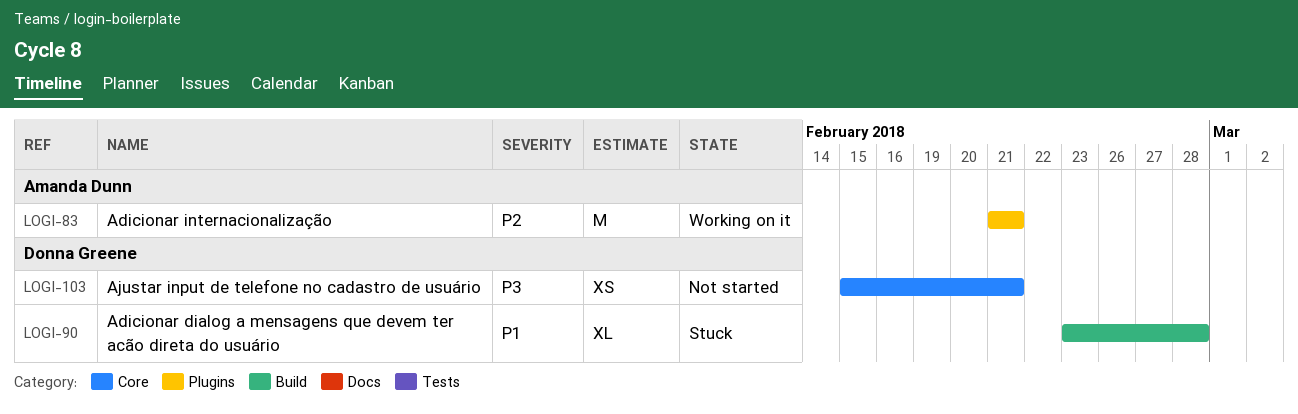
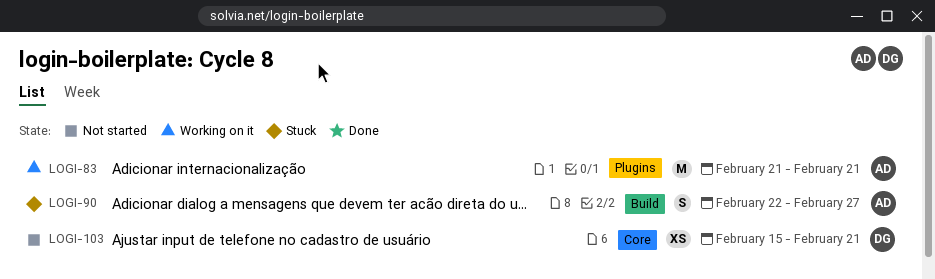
LOGI-90, owner: Donna Greene -> Amanda Dunn
LOGI-90, estimate: XL -> S
LOGI-90, start: Feb 23 -> Feb 22
LOGI-90, due: Feb 28 -> Feb 27

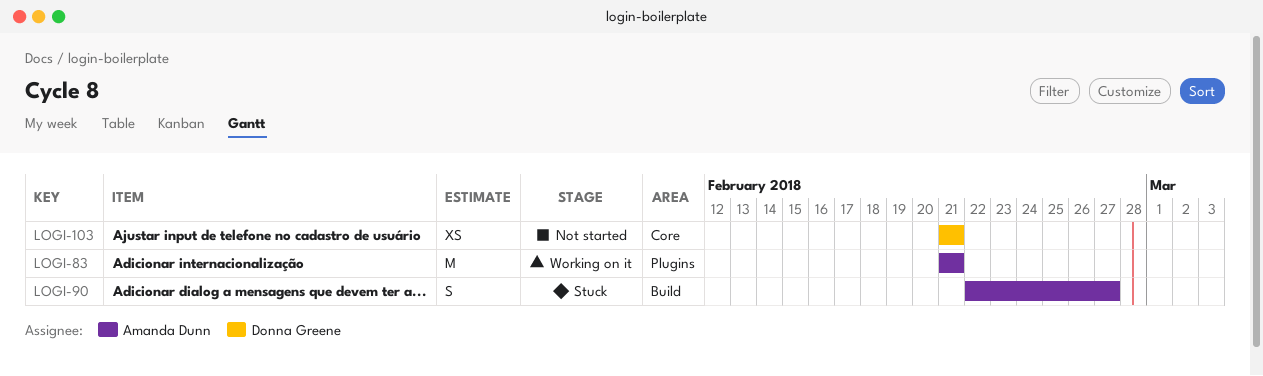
LOGI-103, start: Feb 15 -> Feb 21

